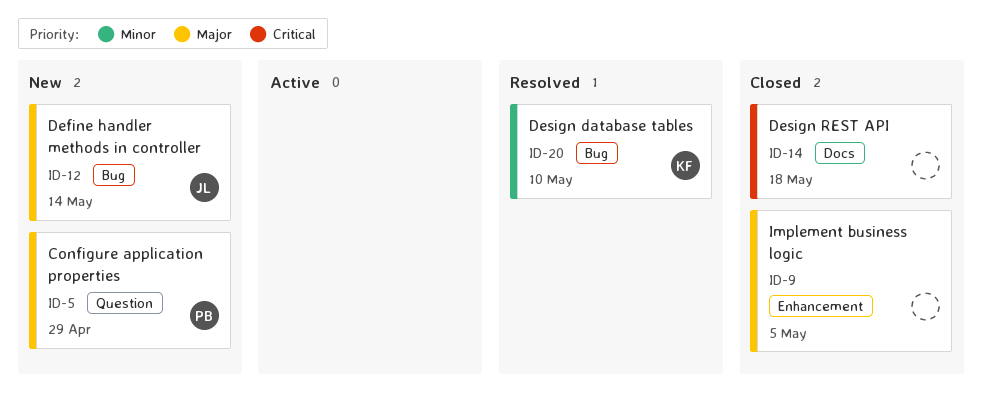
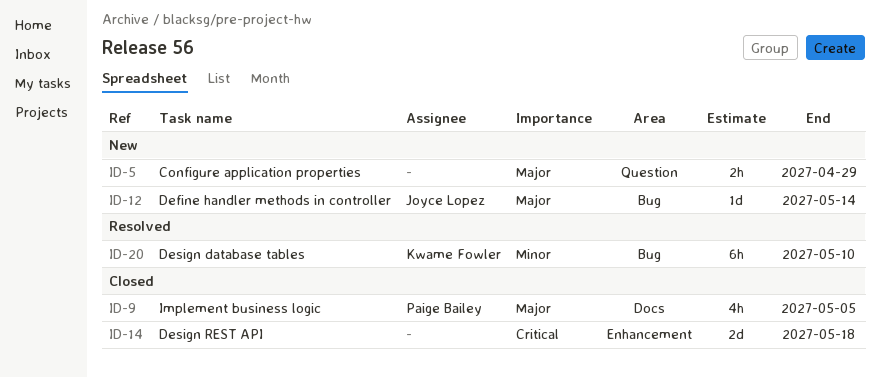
ID-5, owner: Paige Bailey -> none
ID-9, owner: none -> Paige Bailey
ID-9, label: Enhancement -> Docs
ID-14, label: Docs -> Enhancement

